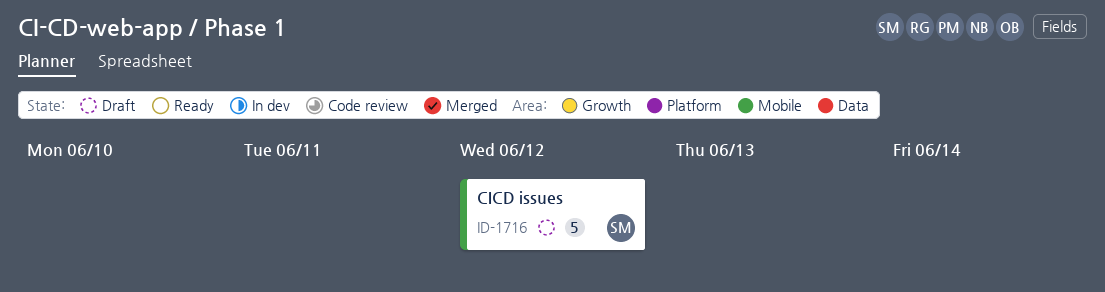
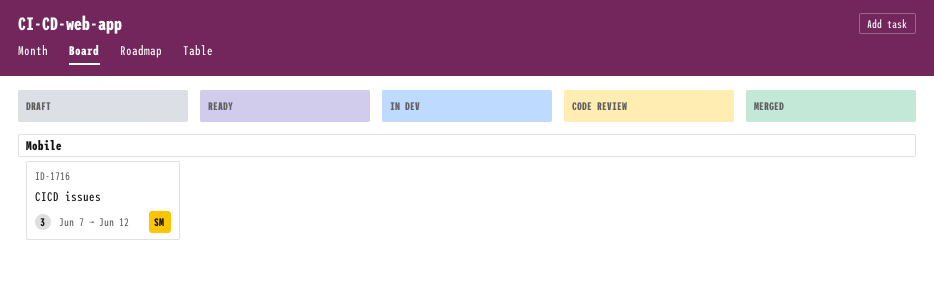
ID-1716, estimate: 5 -> 3

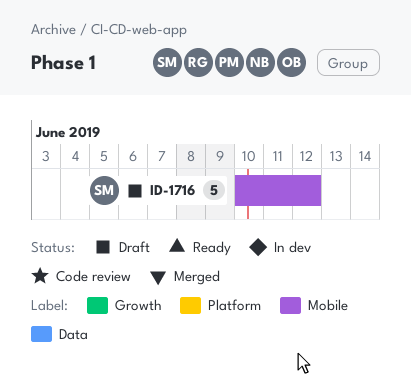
ID-1716, estimate: 3 -> 5
ID-1716, start: Jun 7 -> Jun 10

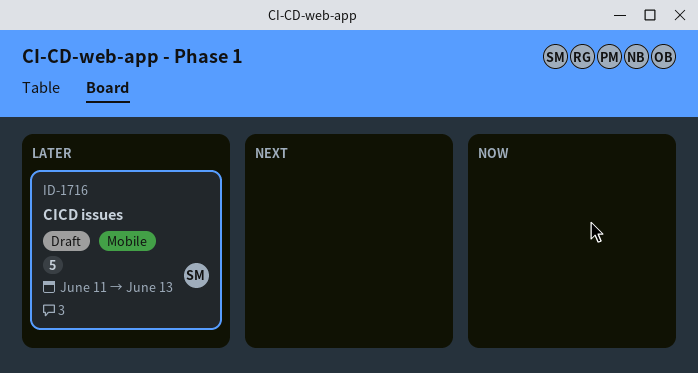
ID-1716, start: Jun 10 -> Jun 11
ID-1716, due: Jun 12 -> Jun 13

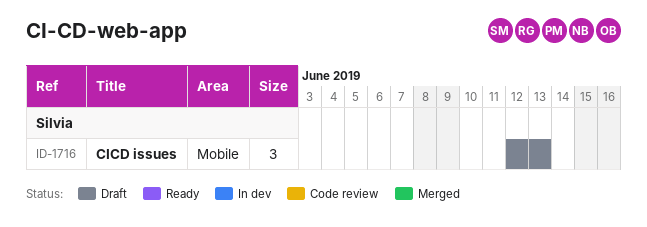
ID-1716, estimate: 5 -> 3
ID-1716, start: Jun 11 -> Jun 12

